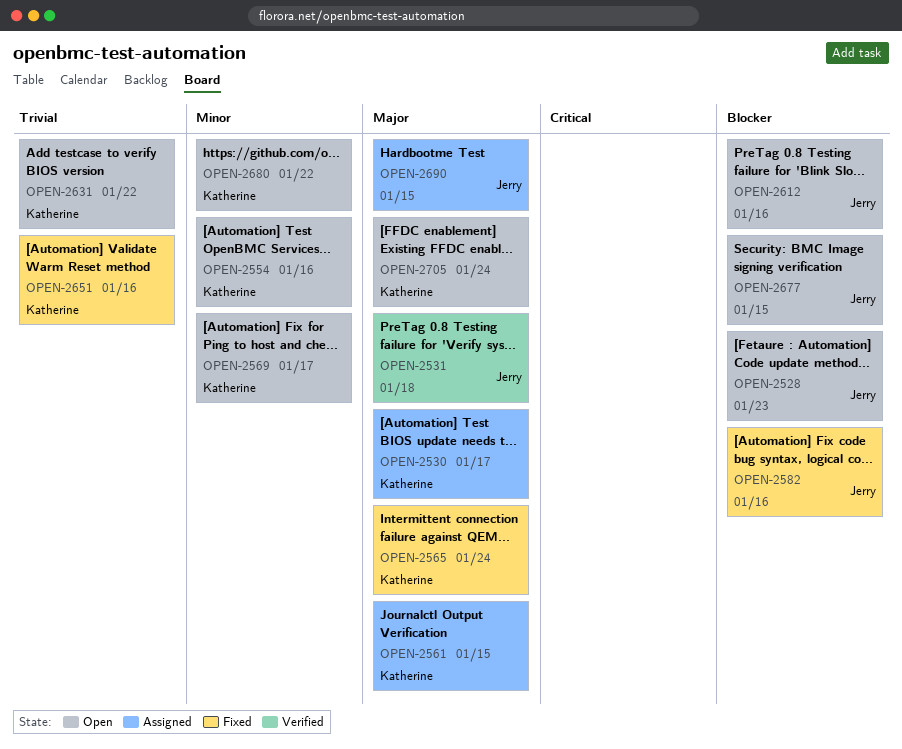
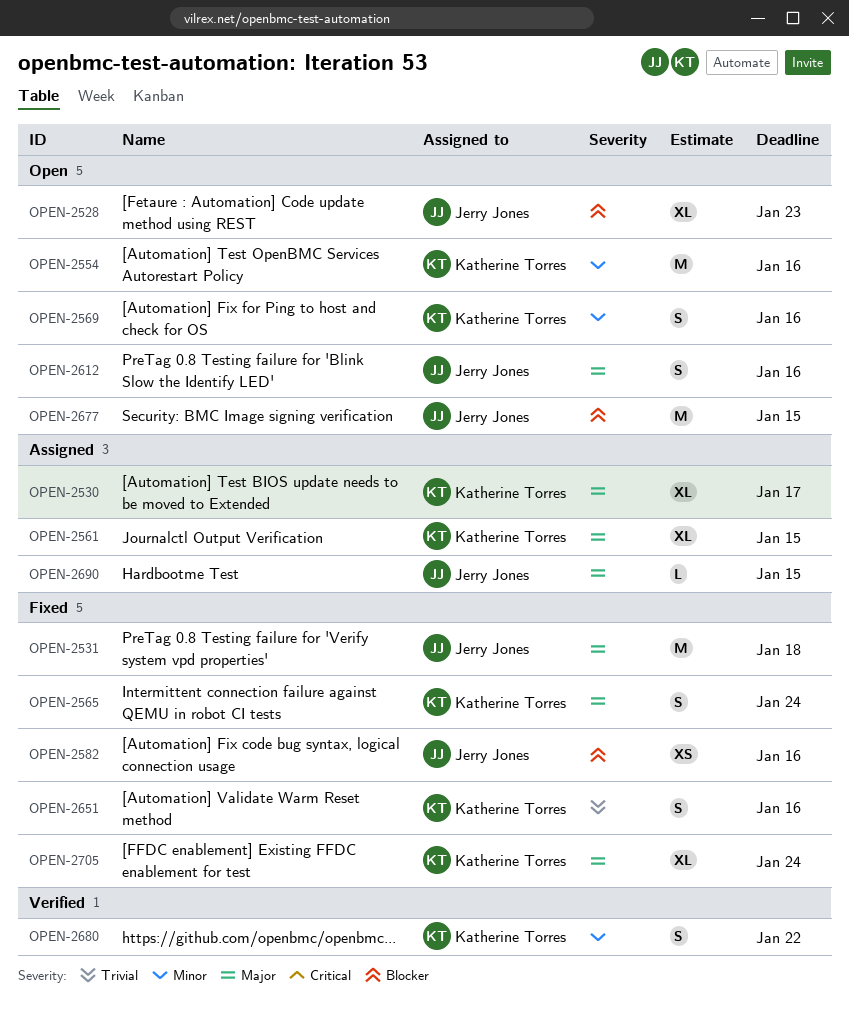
OPEN-2531, status: Verified -> Fixed
OPEN-2569, due: Jan 17 -> Jan 16
OPEN-2612, priority: Blocker -> Major
OPEN-2631: present -> none
OPEN-2680, status: Open -> Verified
OPEN-2705, status: Open -> Fixed

